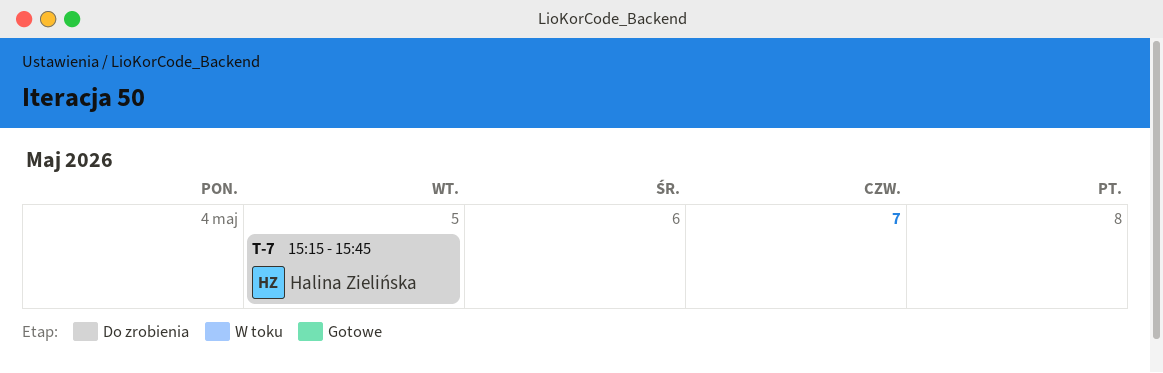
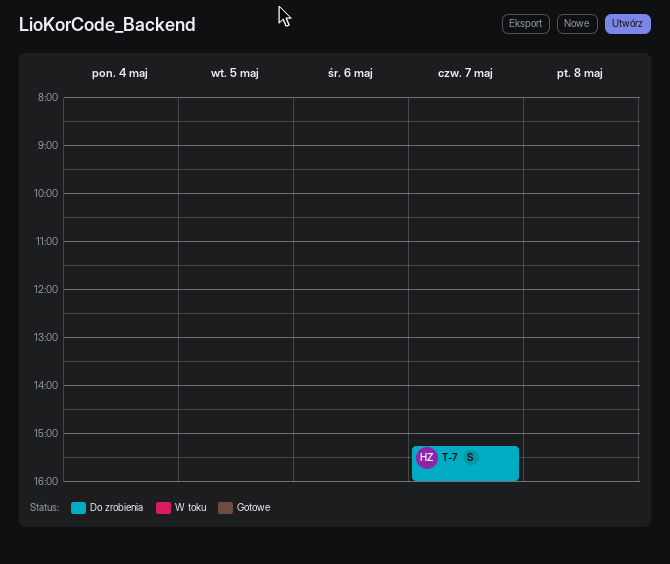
T-7, day: May 5 -> May 7
T-7, ends: 15:45 -> 16:00

